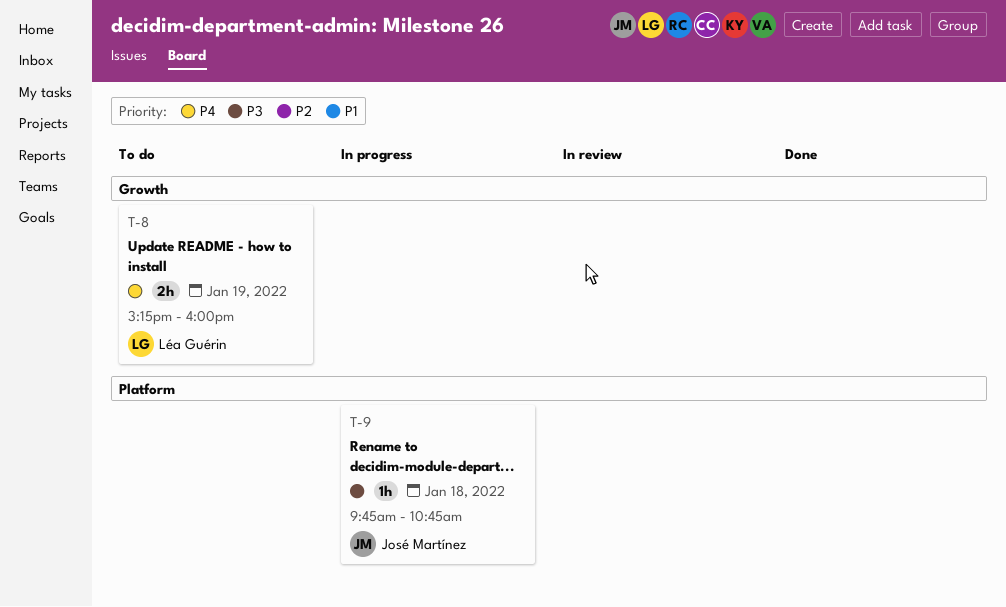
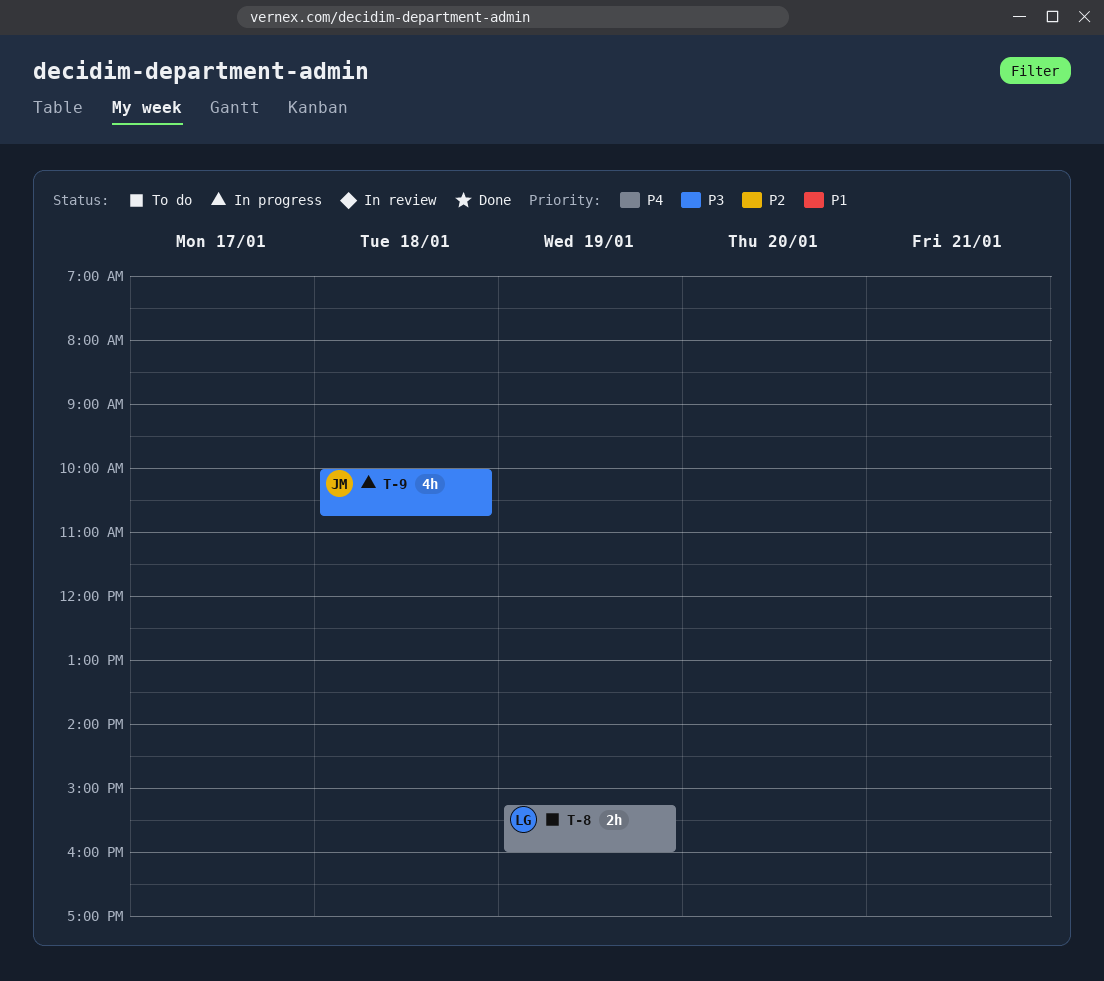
T-9, estimate: 1h -> 4h
T-9, begins: 09:45 -> 10:00

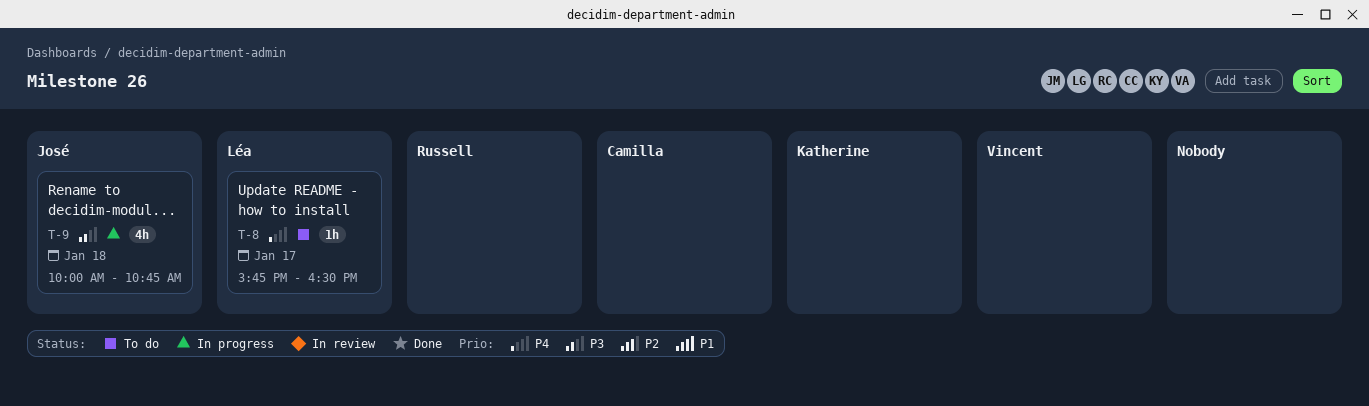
T-8, estimate: 2h -> 1h
T-8, day: Jan 19 -> Jan 17
T-8, begins: 15:15 -> 15:45
T-8, ends: 16:00 -> 16:30

